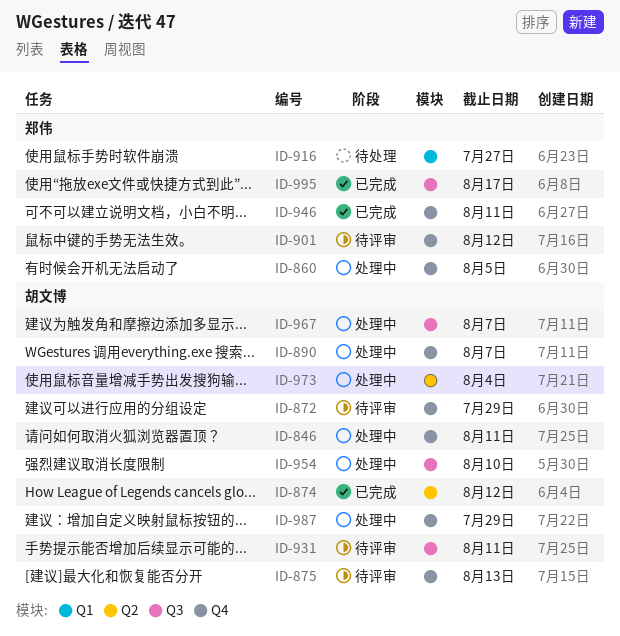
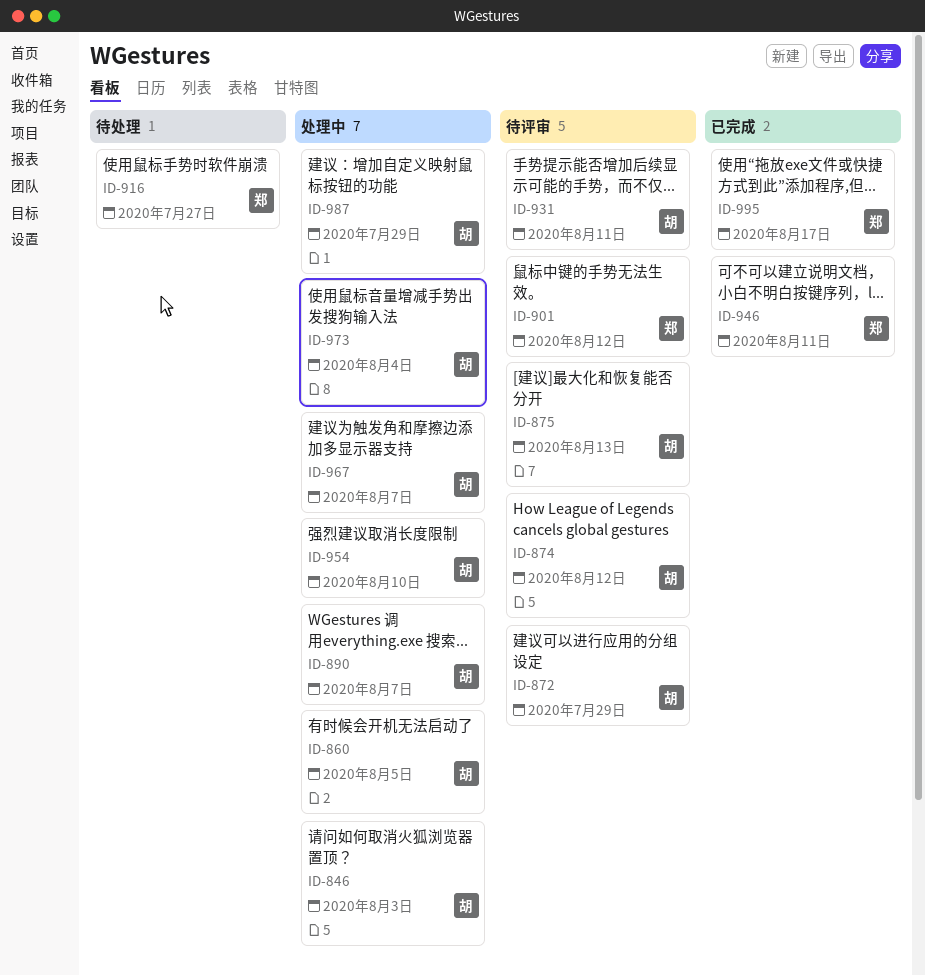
ID-846, due: Aug 11 -> Aug 3
ID-860, owner: 郑伟 -> 胡文博
ID-874, status: 已完成 -> 待评审

